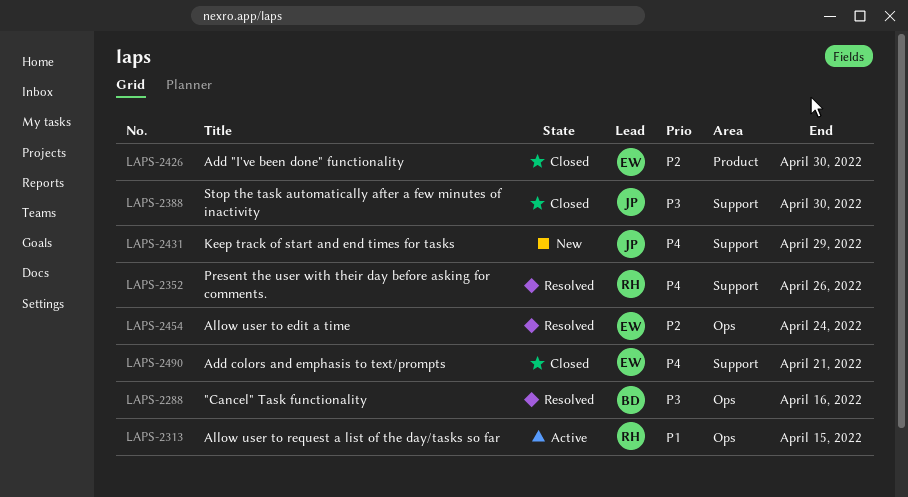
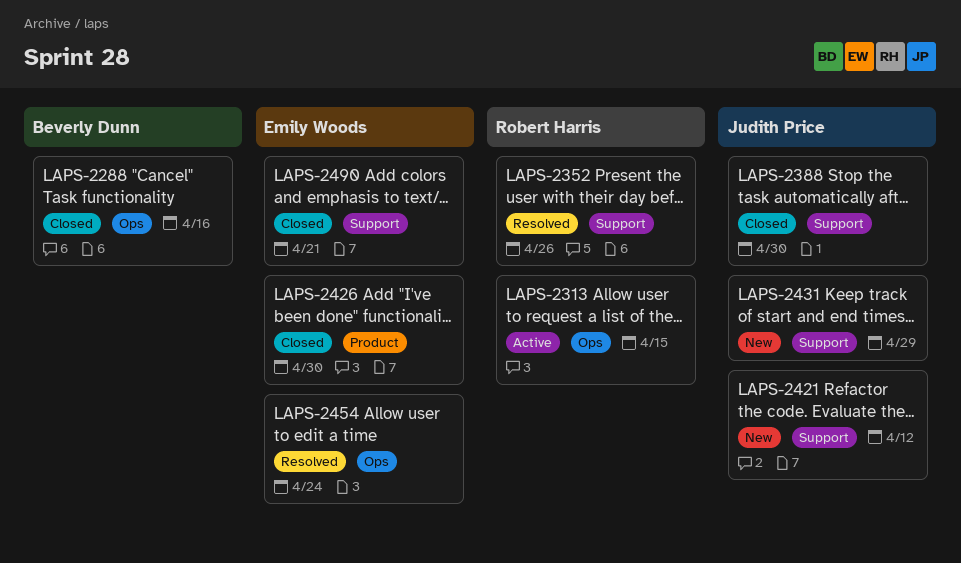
LAPS-2288, status: Resolved -> Closed
LAPS-2421: none -> present

